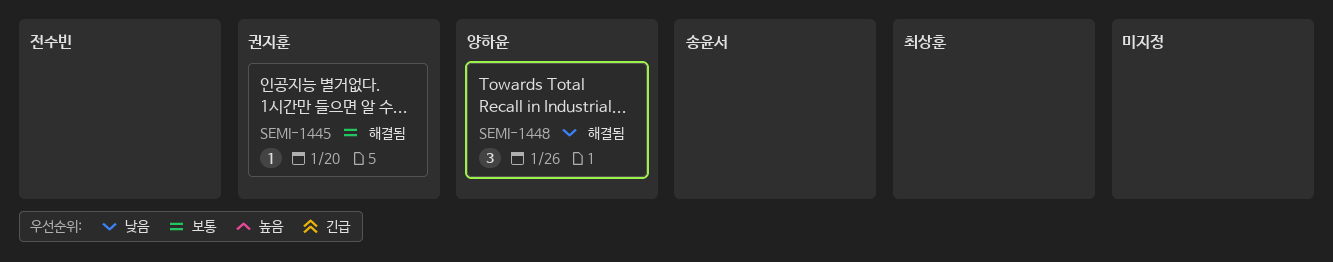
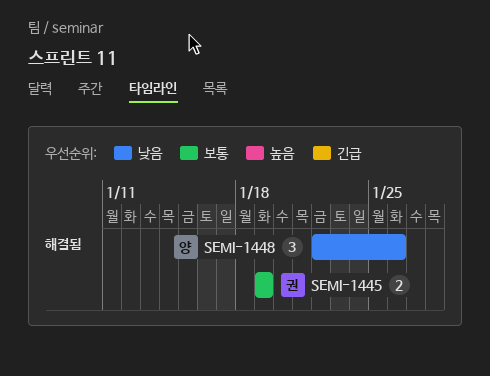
SEMI-1445, estimate: 1 -> 2
SEMI-1445, due: Jan 20 -> Jan 19

